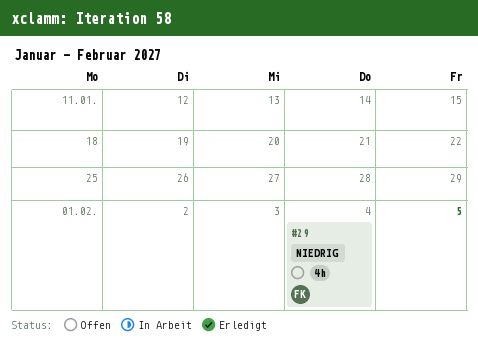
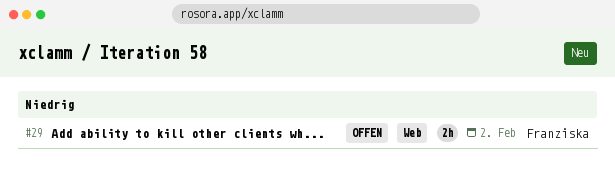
#29, estimate: 4h -> 2h
#29, due: Feb 4 -> Feb 2

